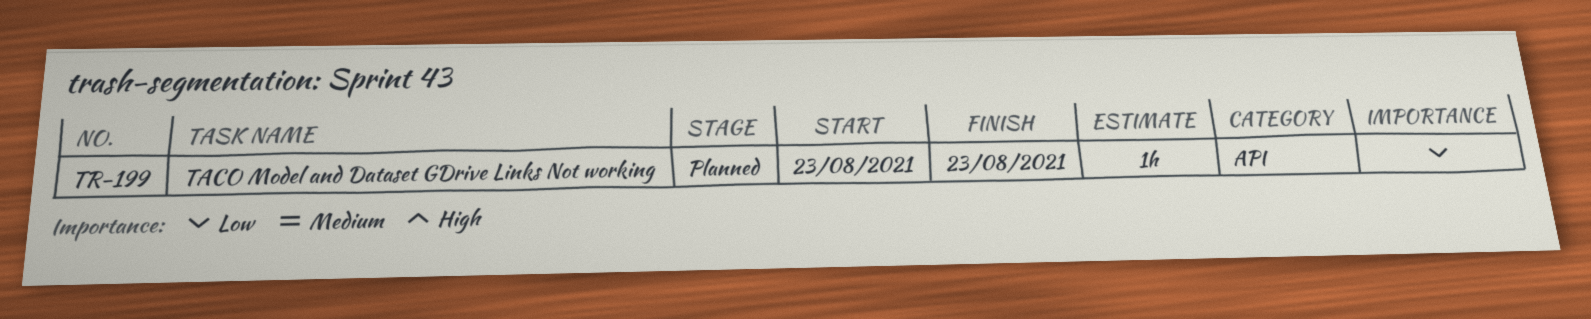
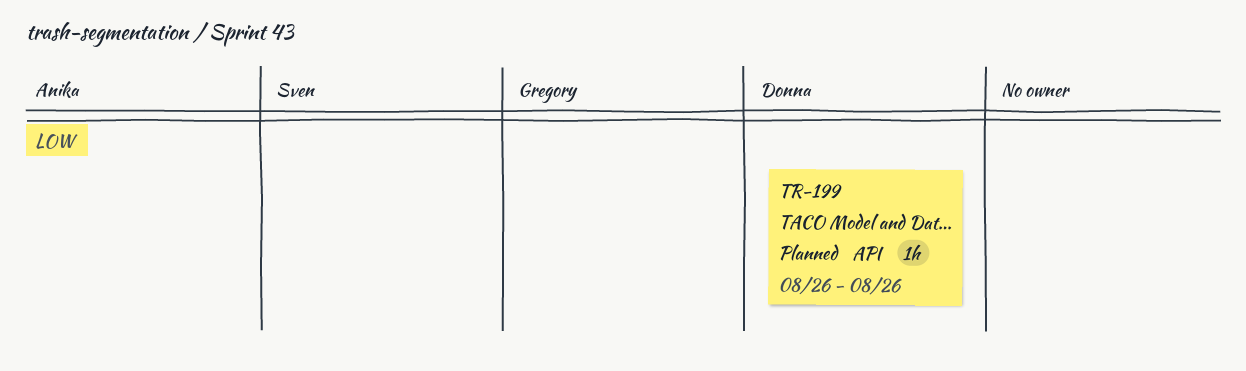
TR-199, start: Aug 23 -> Aug 26
TR-199, due: Aug 23 -> Aug 26

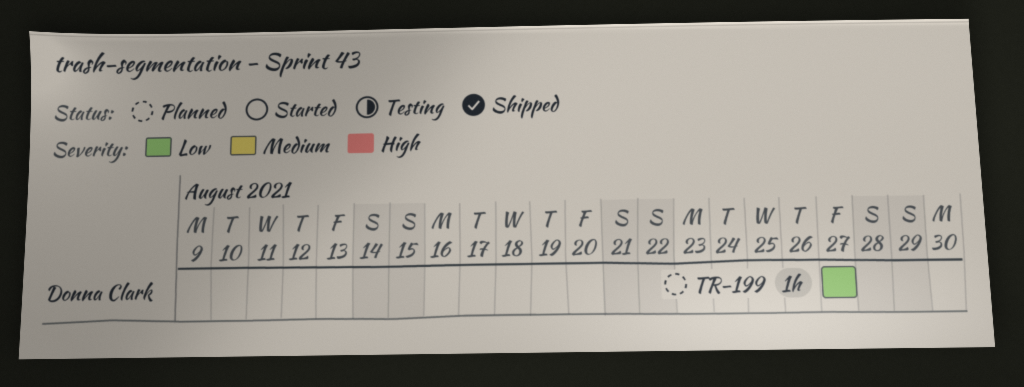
TR-199, start: Aug 26 -> Aug 27
TR-199, due: Aug 26 -> Aug 27

